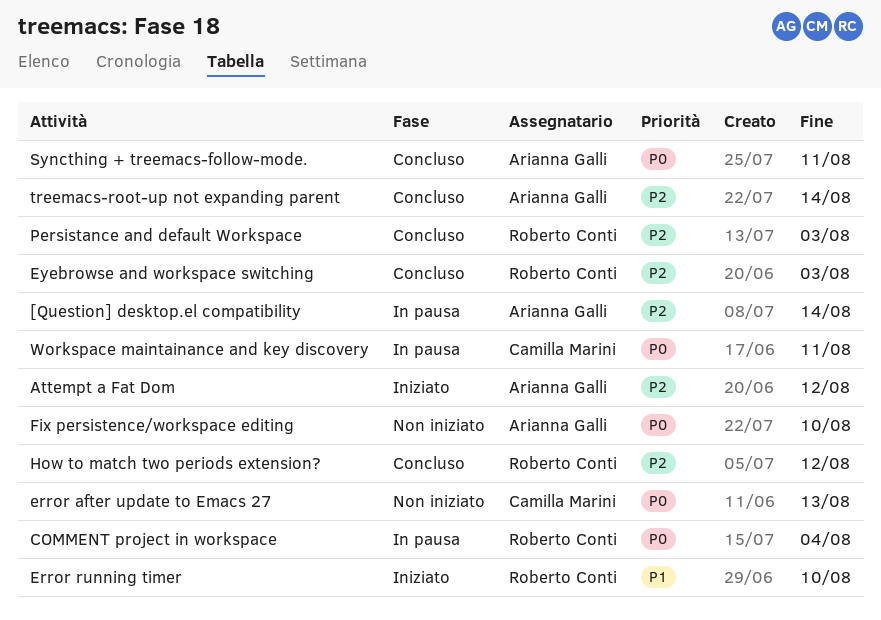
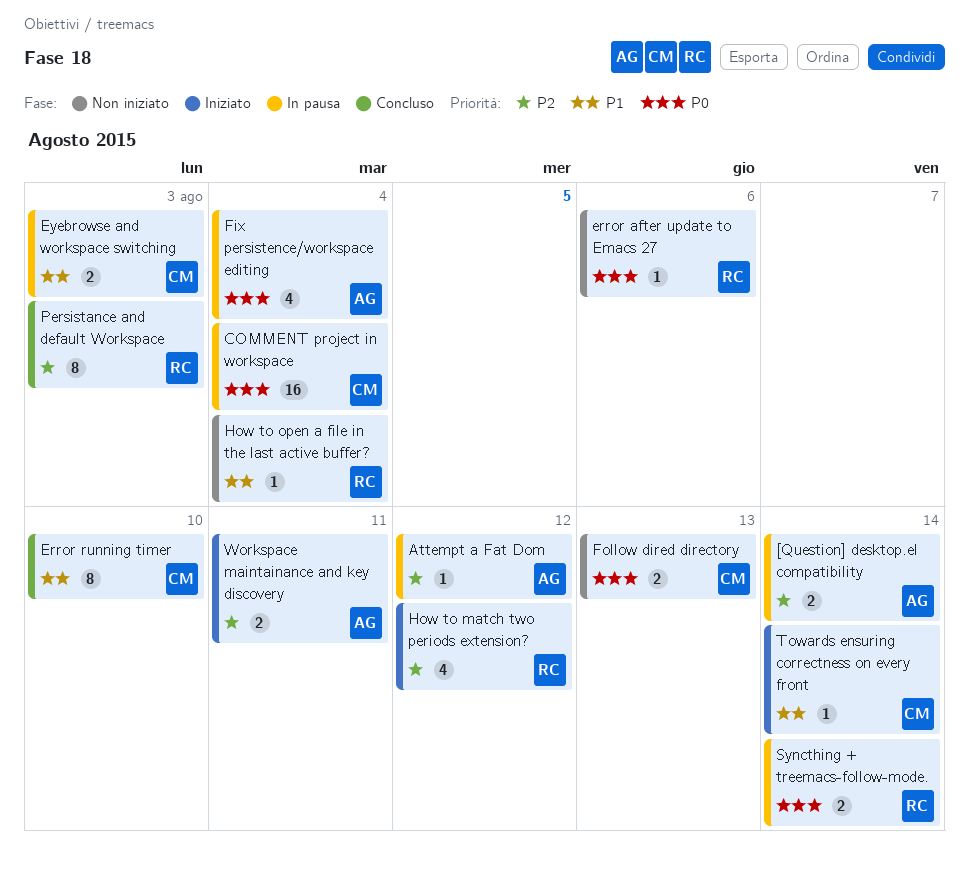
Attempt a Fat Dom, status: Iniziato -> In pausa
COMMENT project in workspace, owner: Roberto Conti -> Camilla Marini
error after update to Emacs 27, owner: Camilla Marini -> Roberto Conti
error after update to Emacs 27, due: Aug 13 -> Aug 6
Error running timer, status: Iniziato -> Concluso
Error running timer, owner: Roberto Conti -> Camilla Marini
Eyebrowse and workspace switching, status: Concluso -> In pausa
Eyebrowse and workspace switching, owner: Roberto Conti -> Camilla Marini
Eyebrowse and workspace switching, priority: P2 -> P1
Fix persistence/workspace editing, status: Non iniziato -> In pausa
Fix persistence/workspace editing, due: Aug 10 -> Aug 4
Follow dired directory: none -> present
How to match two periods extension?, status: Concluso -> Iniziato
How to open a file in the last active buffer?: none -> present
Syncthing + treemacs-follow-mode., status: Concluso -> In pausa
Syncthing + treemacs-follow-mode., owner: Arianna Galli -> Roberto Conti
Syncthing + treemacs-follow-mode., due: Aug 11 -> Aug 14
Towards ensuring correctness on every front: none -> present
treemacs-root-up not expanding parent: present -> none
Workspace maintainance and key discovery, status: In pausa -> Iniziato
Workspace maintainance and key discovery, owner: Camilla Marini -> Arianna Galli
Workspace maintainance and key discovery, priority: P0 -> P2

